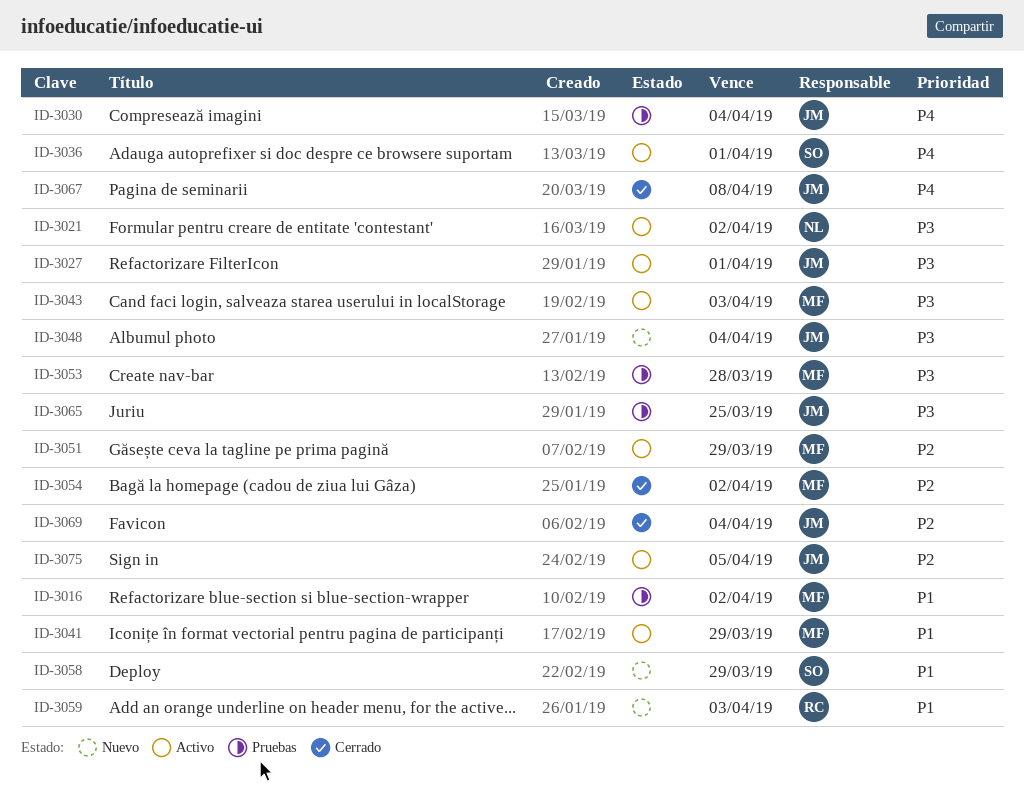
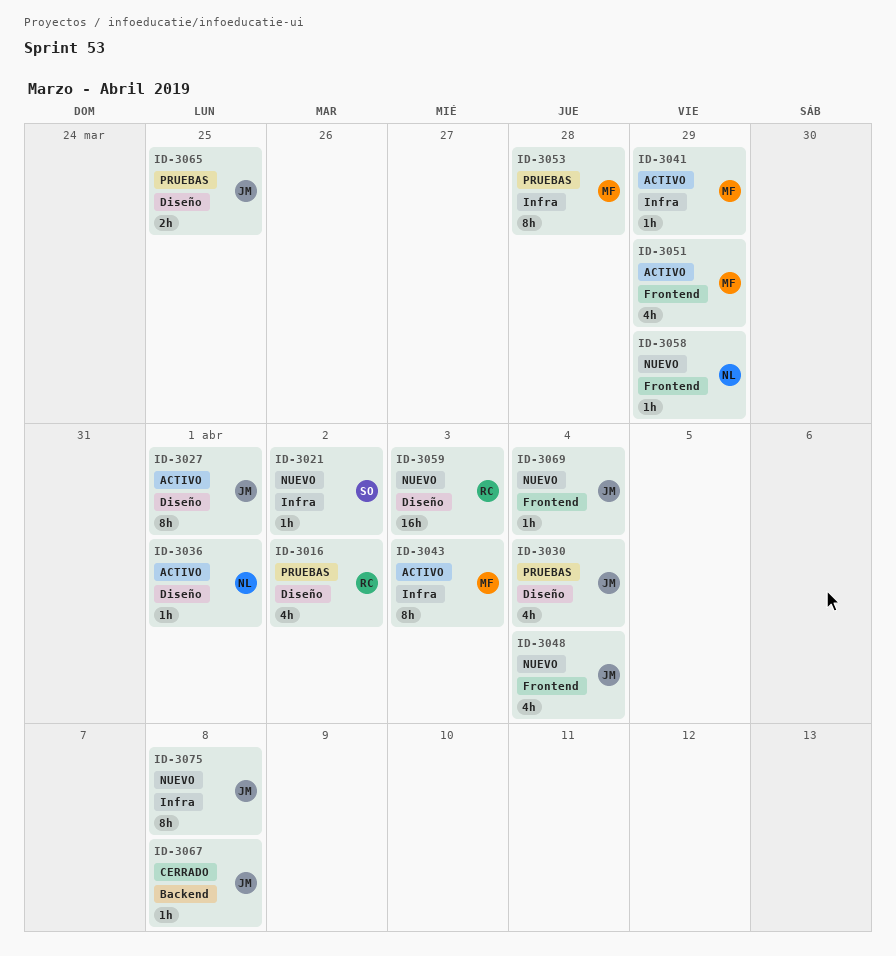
ID-3016, owner: MF -> RC
ID-3021, status: Activo -> Nuevo
ID-3021, owner: NL -> SO
ID-3036, owner: SO -> NL
ID-3054: present -> none
ID-3058, owner: SO -> NL
ID-3069, status: Cerrado -> Nuevo
ID-3075, status: Activo -> Nuevo
ID-3075, due: Apr 5 -> Apr 8

